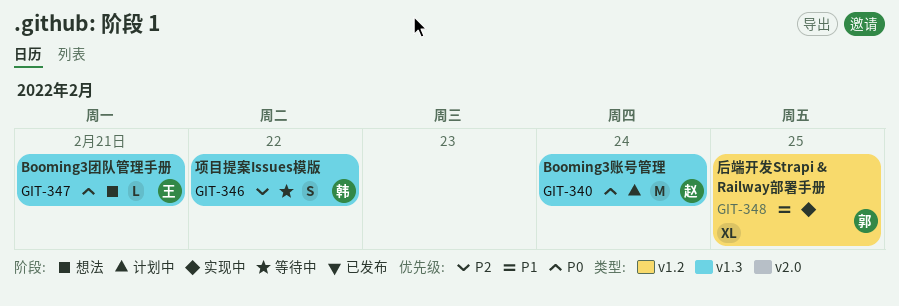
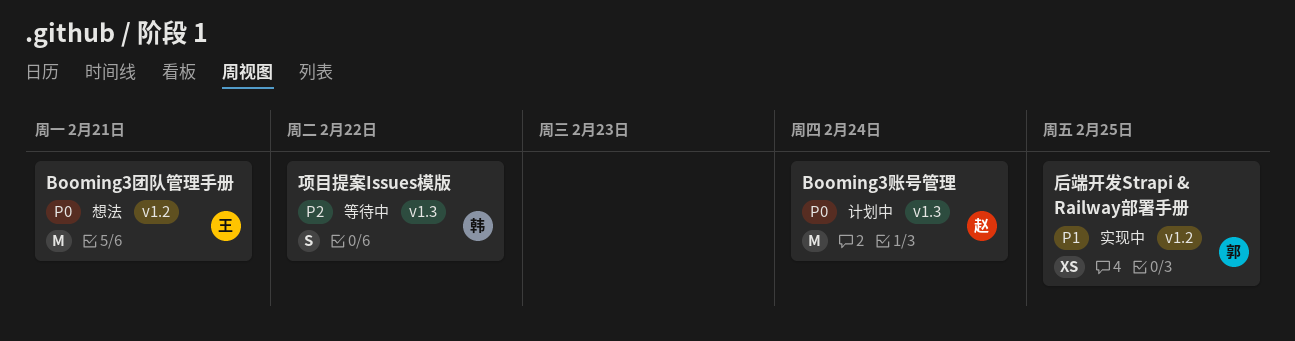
Booming3团队管理手册, label: v1.3 -> v1.2
Booming3团队管理手册, estimate: L -> M
后端开发Strapi & Railway部署手册, estimate: XL -> XS

